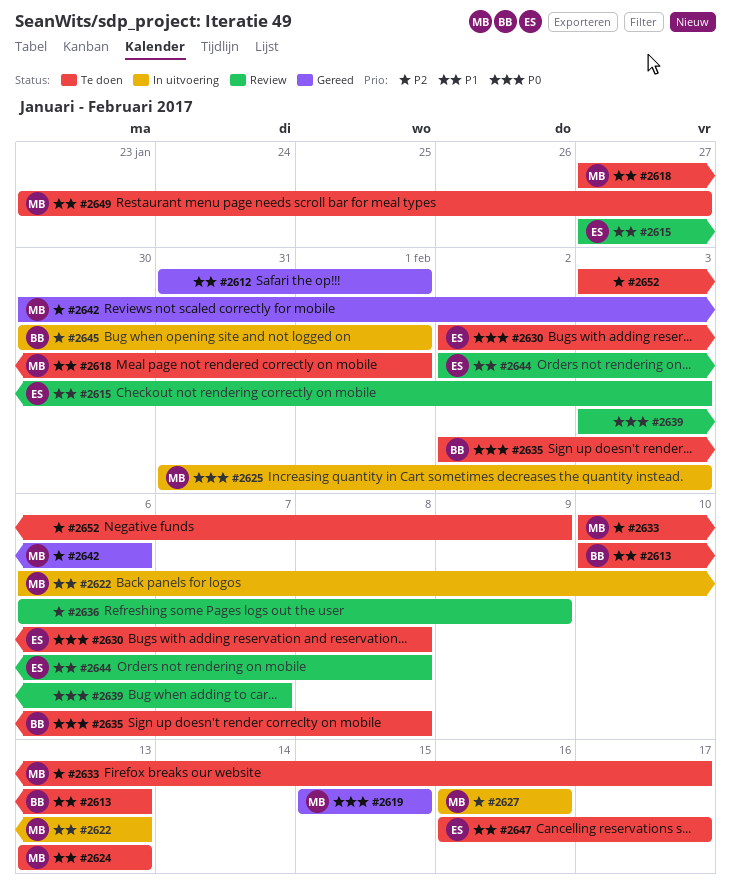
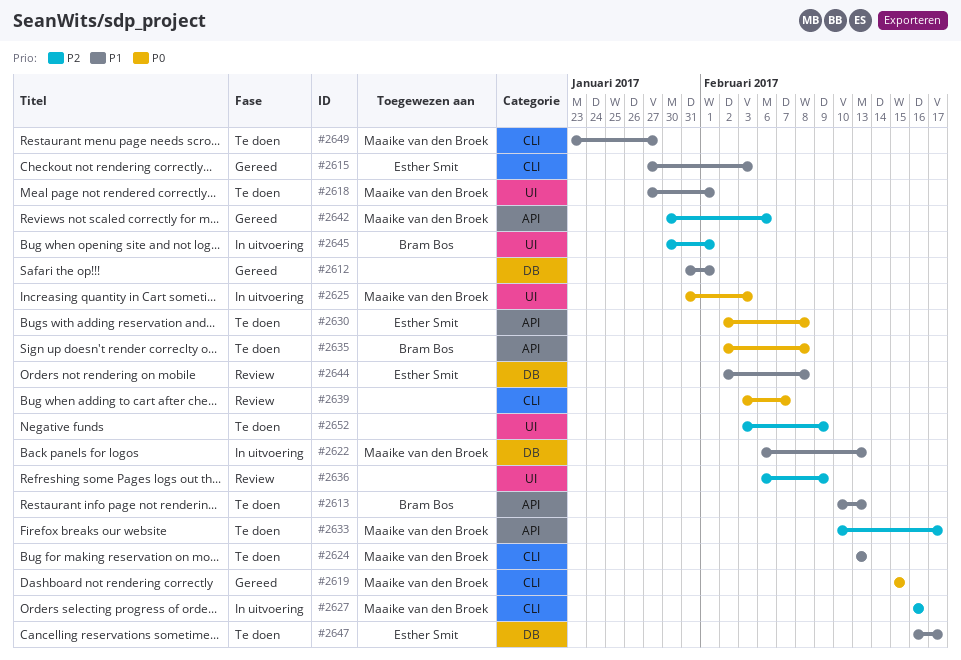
#2615, status: Review -> Gereed

